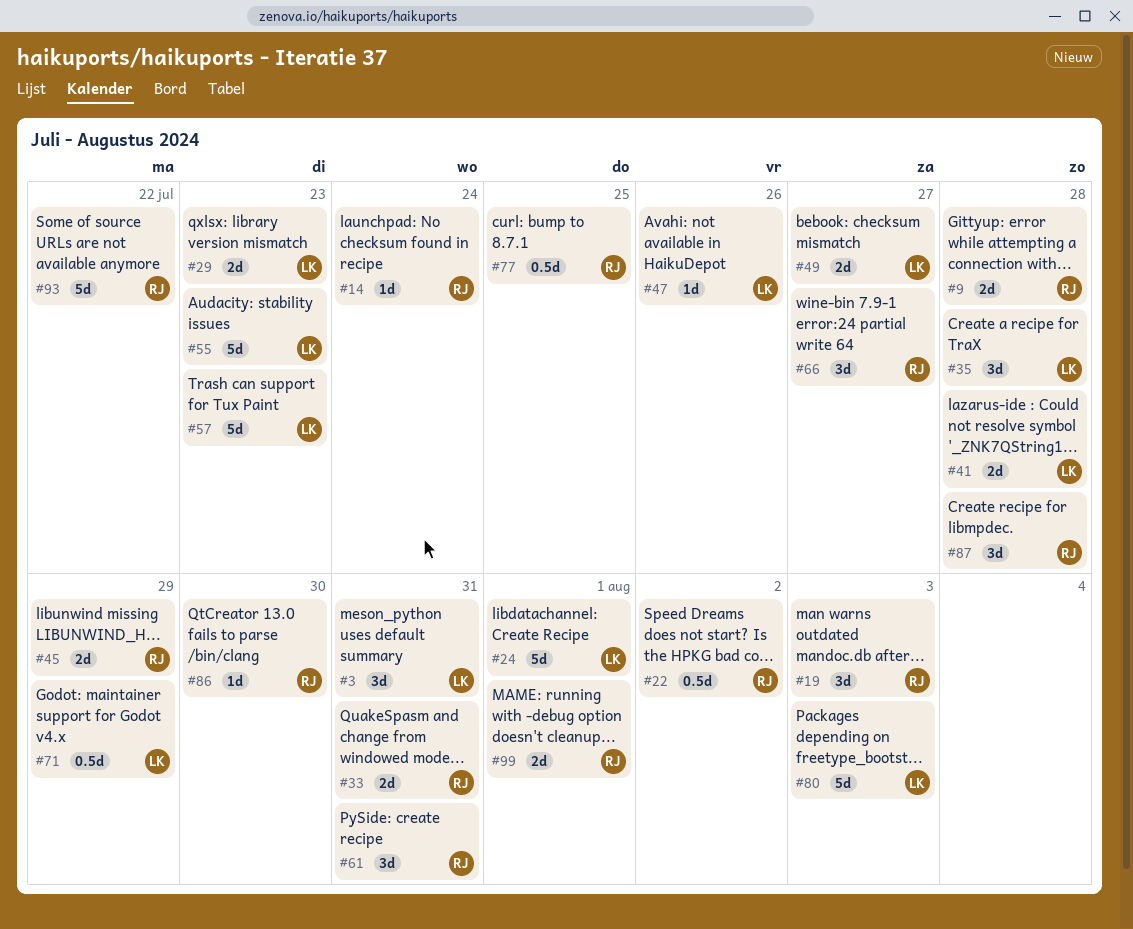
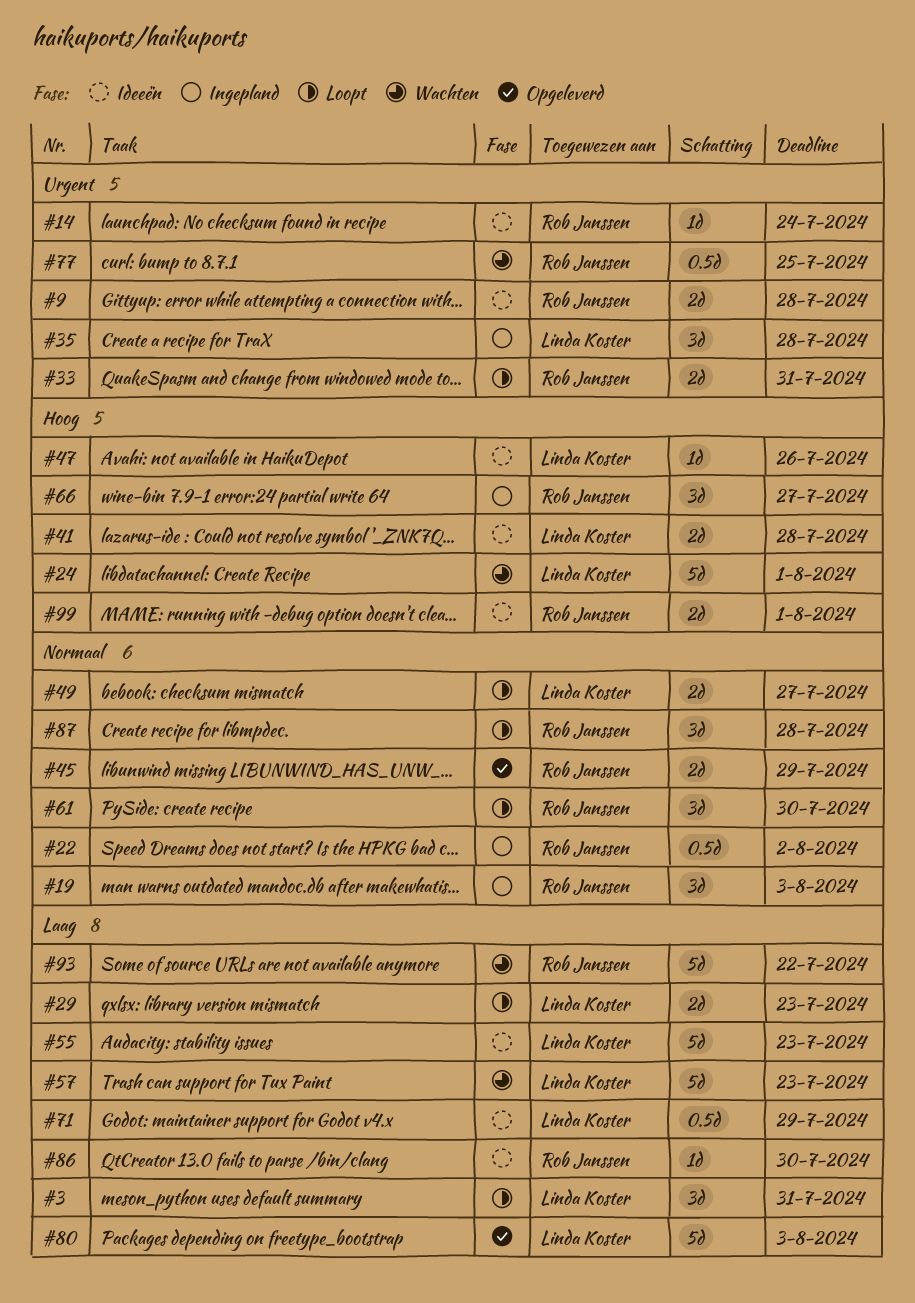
#61, due: Jul 31 -> Jul 30

